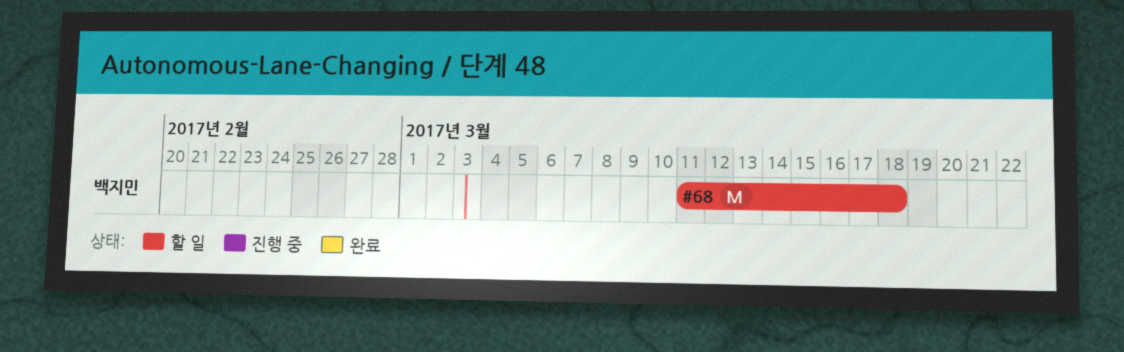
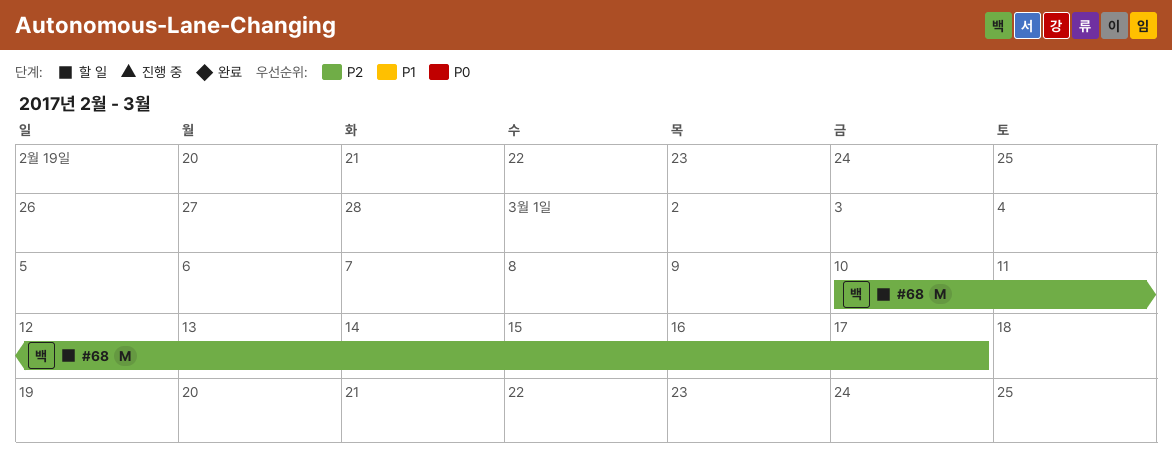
#68, start: Mar 11 -> Mar 10
#68, due: Mar 18 -> Mar 17

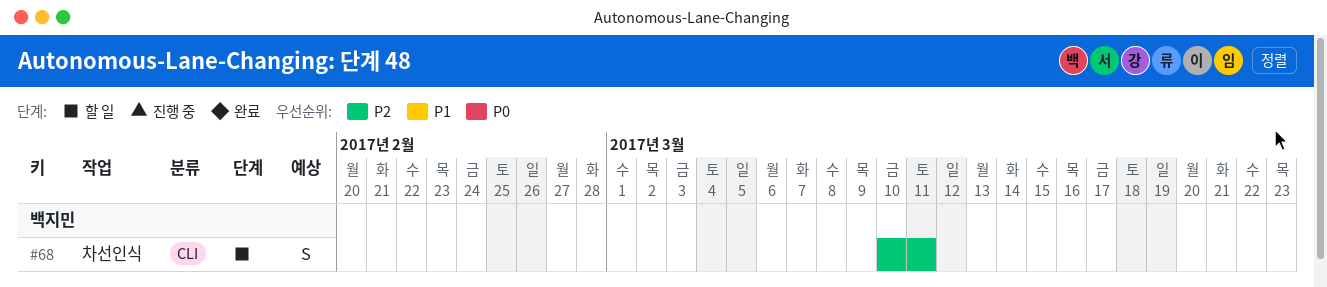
#68, estimate: M -> S
#68, due: Mar 17 -> Mar 11

